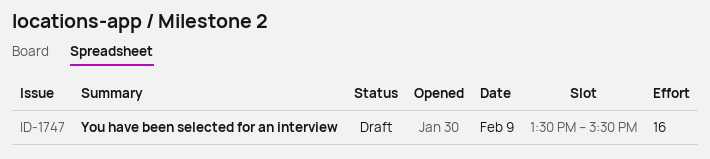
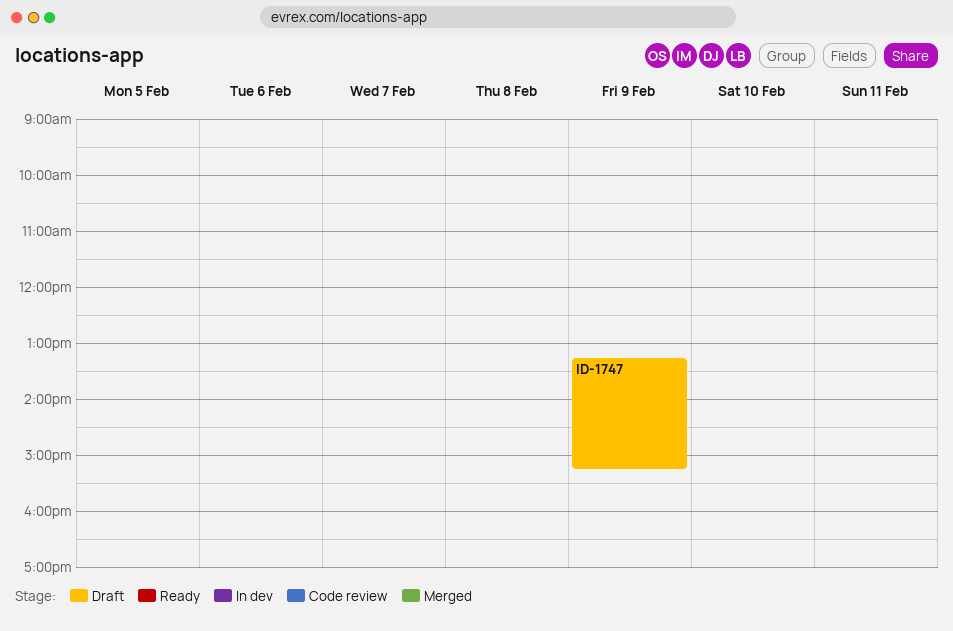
ID-1747, begins: 13:30 -> 13:15
ID-1747, ends: 15:30 -> 15:15

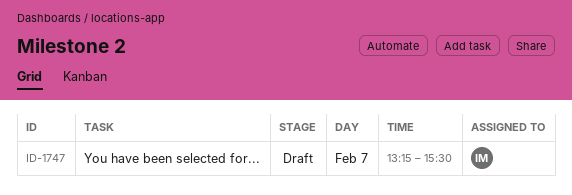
ID-1747, day: Feb 9 -> Feb 7
ID-1747, ends: 15:15 -> 15:30

